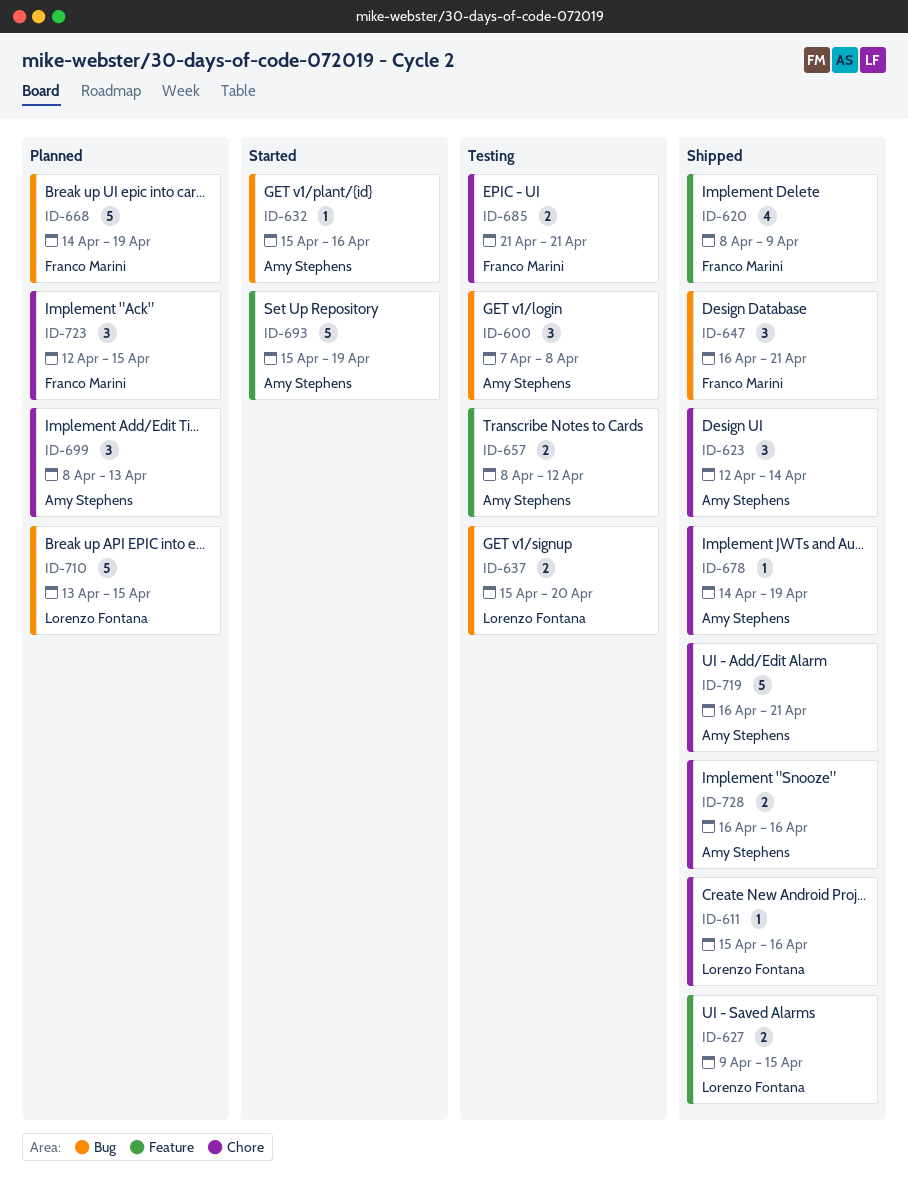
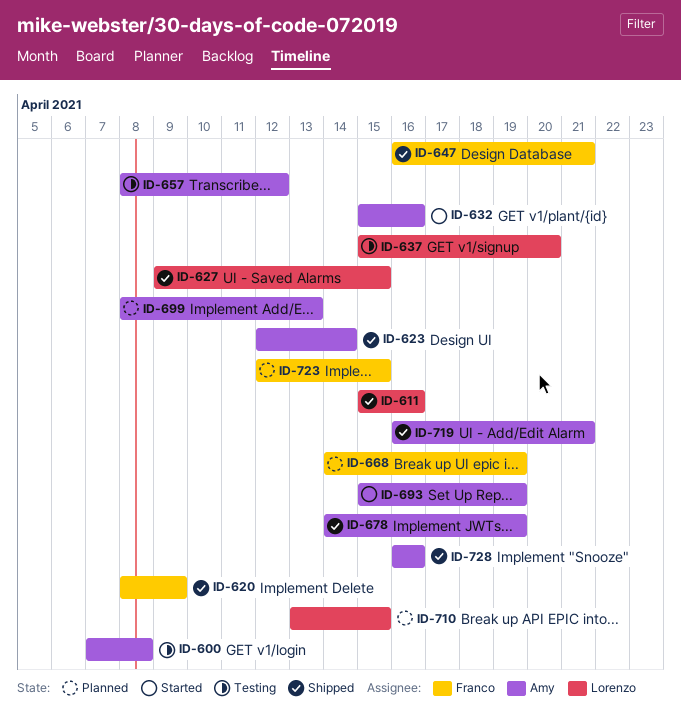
ID-685: present -> none

